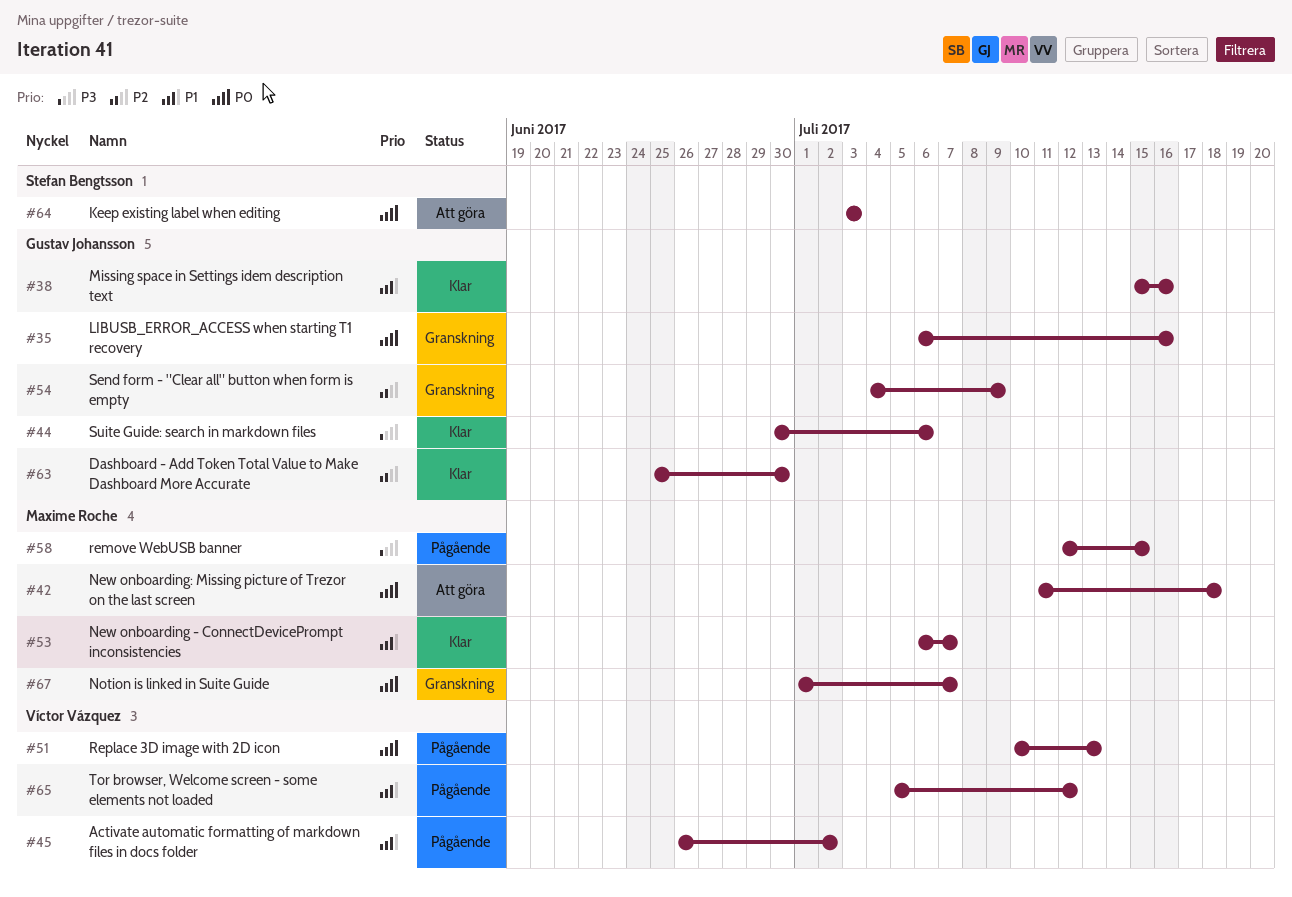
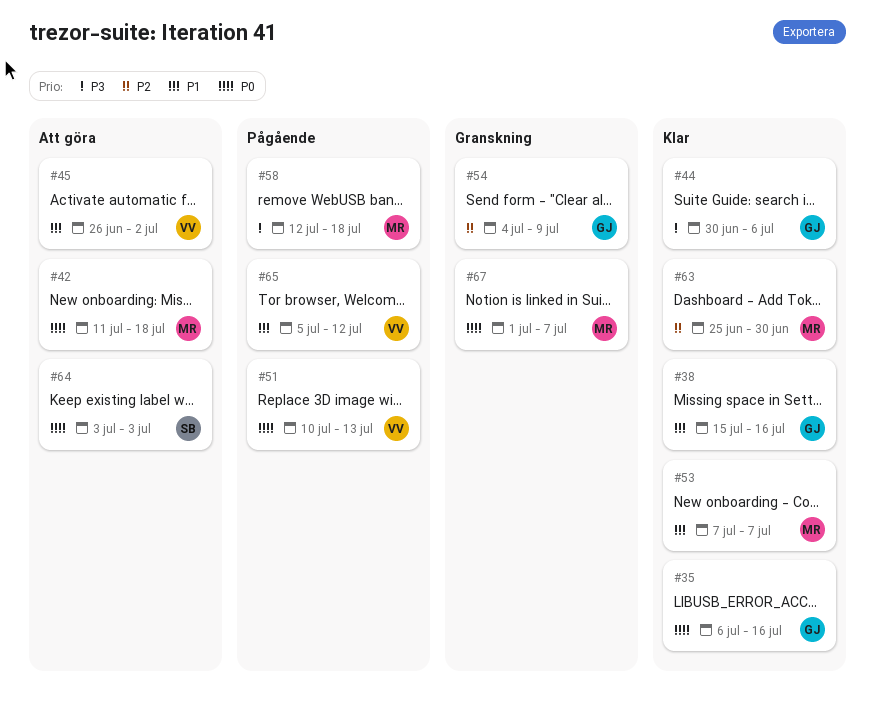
#35, status: Granskning -> Klar
#45, status: Pågående -> Att göra
#53, start: Jul 6 -> Jul 7
#58, due: Jul 15 -> Jul 18
#63, owner: Gustav Johansson -> Maxime Roche

